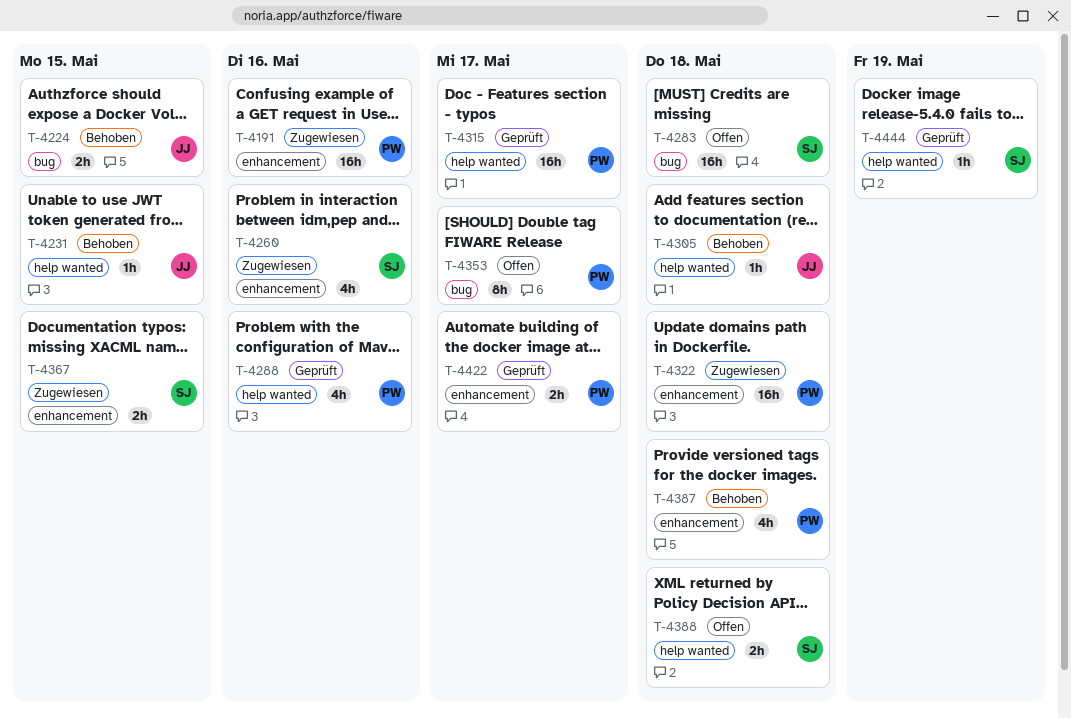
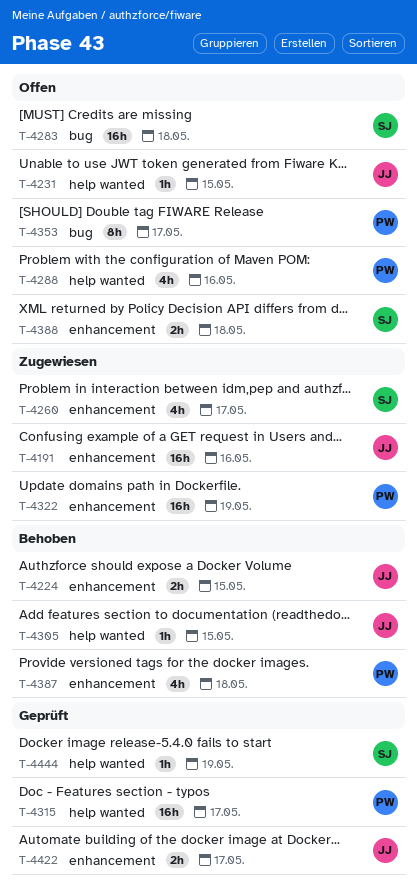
T-4191, owner: PW -> JJ
T-4224, label: bug -> enhancement
T-4231, status: Behoben -> Offen
T-4260, due: May 16 -> May 17
T-4288, status: Geprüft -> Offen
T-4305, due: May 18 -> May 15
T-4322, due: May 18 -> May 19
T-4367: present -> none
T-4388, label: help wanted -> enhancement
T-4422, owner: PW -> JJ

